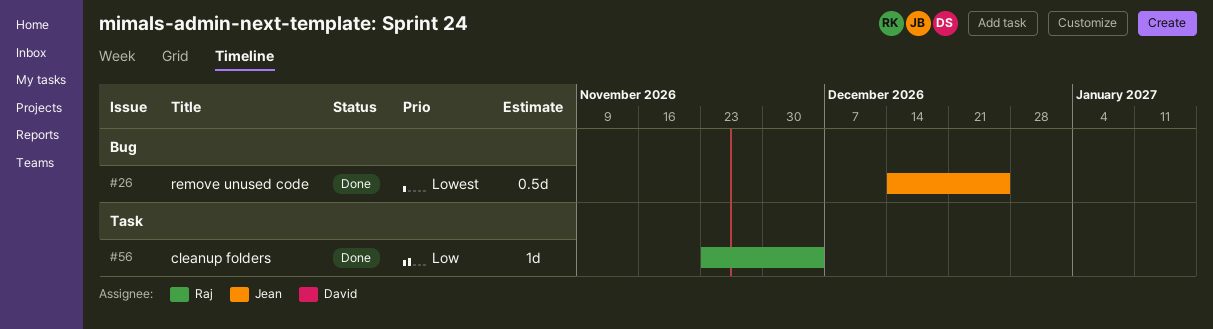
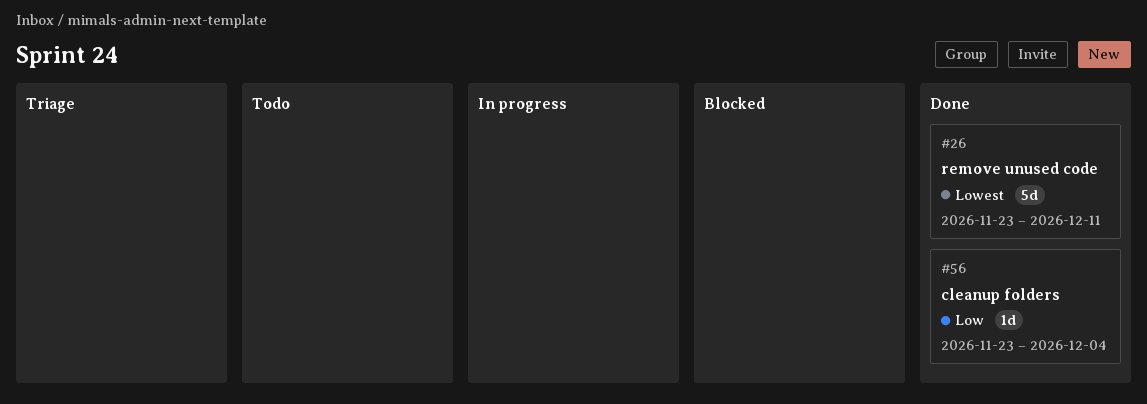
#26, estimate: 0.5d -> 5d
#26, start: Dec 14 -> Nov 23
#26, due: Dec 25 -> Dec 11

